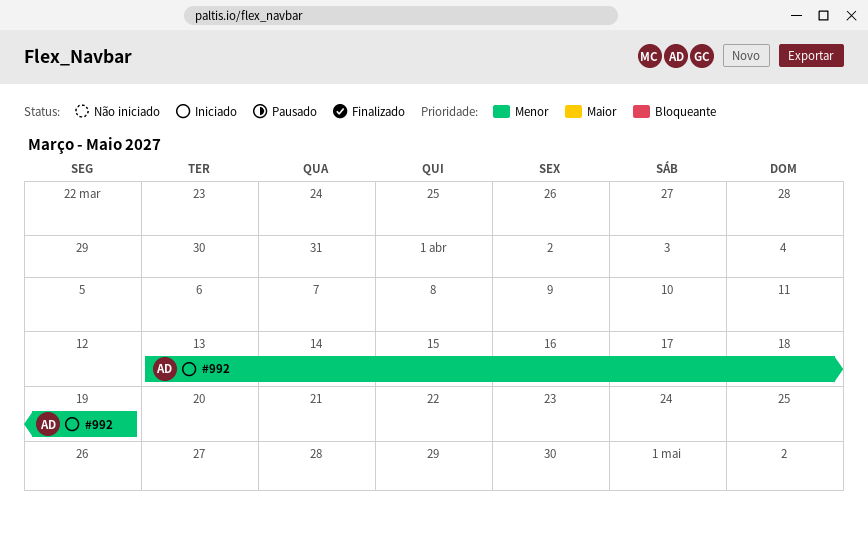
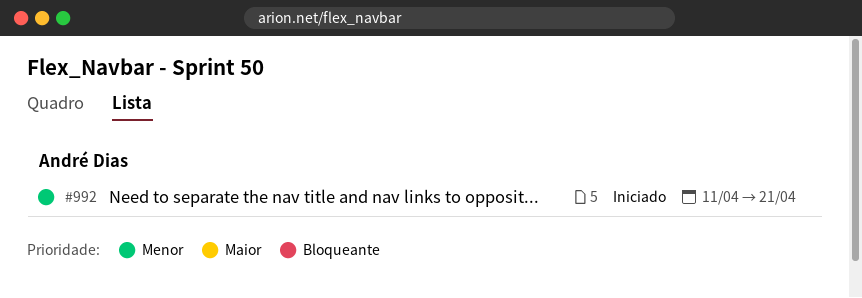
#992, start: Apr 13 -> Apr 11
#992, due: Apr 19 -> Apr 21

